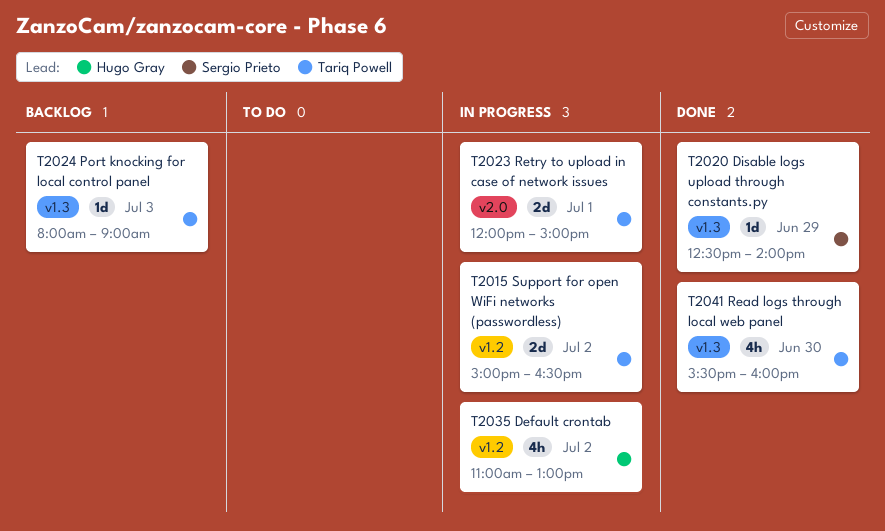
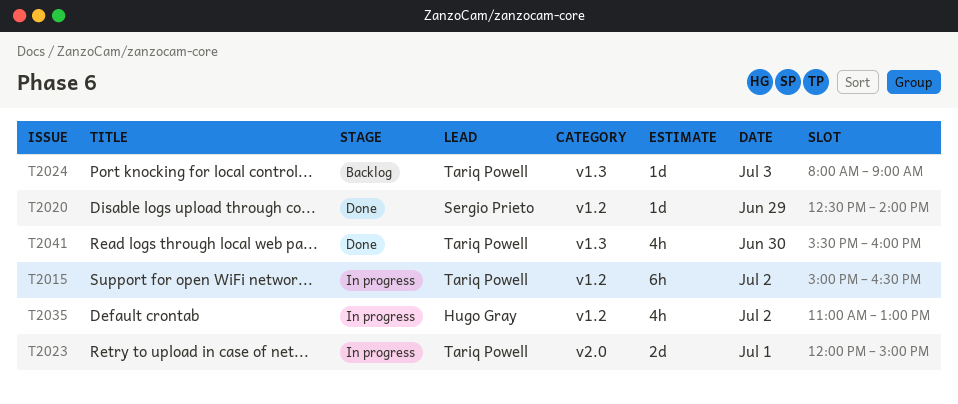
T2015, estimate: 2d -> 6h
T2020, label: v1.3 -> v1.2

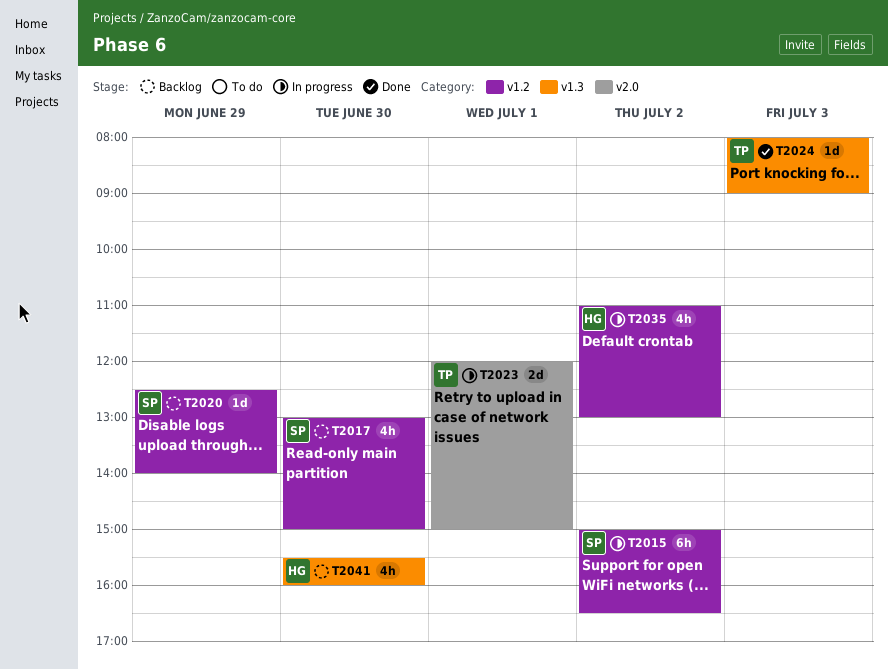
T2015, owner: Tariq Powell -> Sergio Prieto
T2017: none -> present
T2020, status: Done -> Backlog
T2024, status: Backlog -> Done
T2041, status: Done -> Backlog
T2041, owner: Tariq Powell -> Hugo Gray

